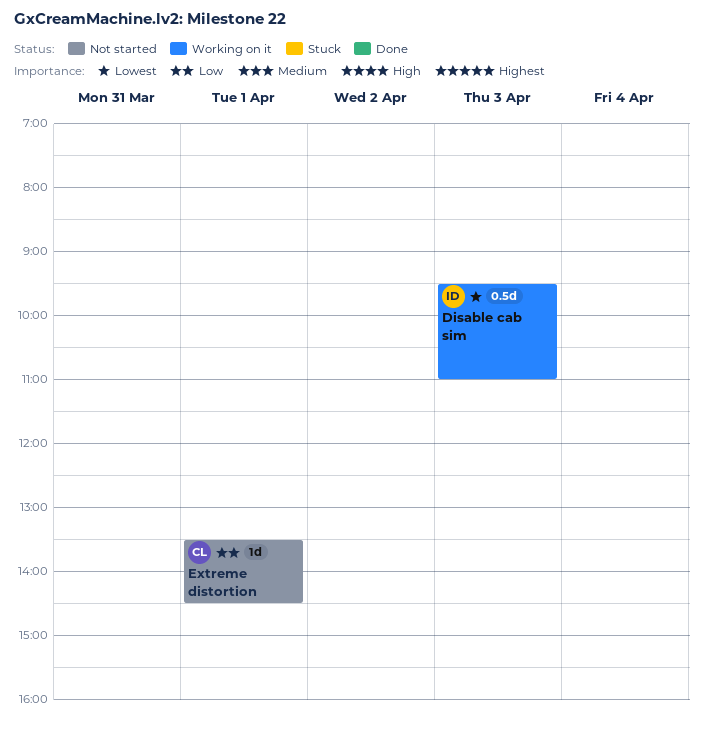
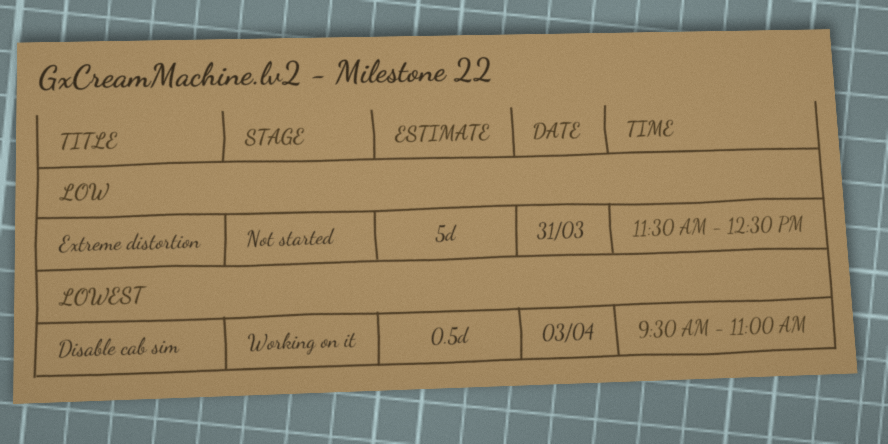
Extreme distortion, estimate: 1d -> 5d
Extreme distortion, day: Apr 1 -> Mar 31
Extreme distortion, begins: 13:30 -> 11:30
Extreme distortion, ends: 14:30 -> 12:30

